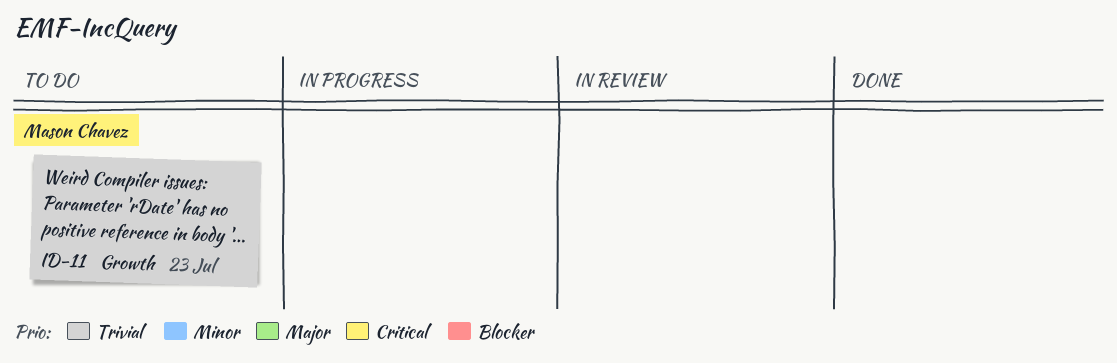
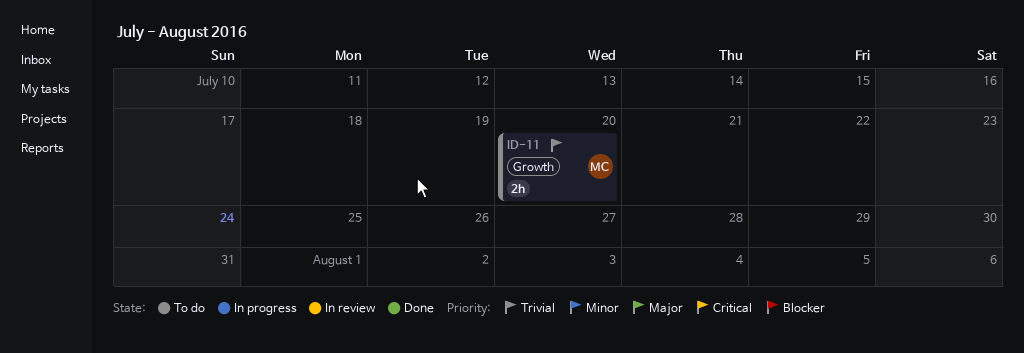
ID-11, due: Jul 23 -> Jul 20

